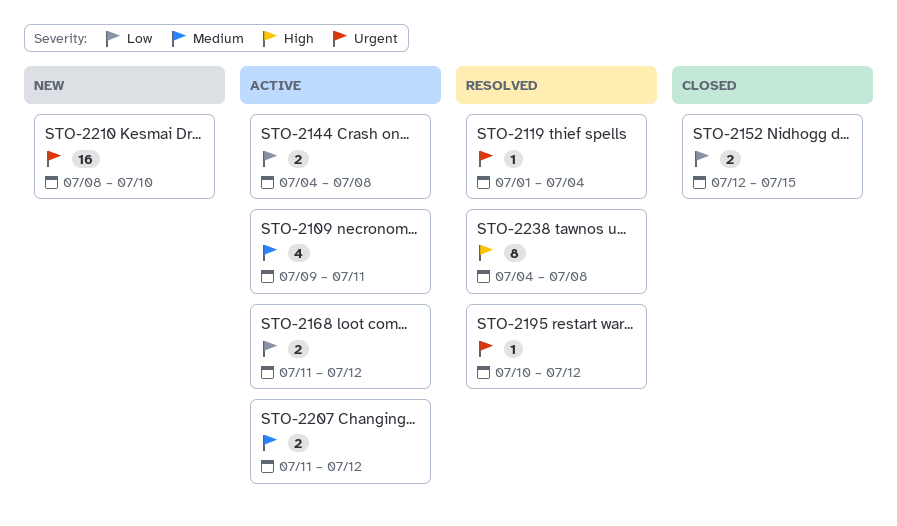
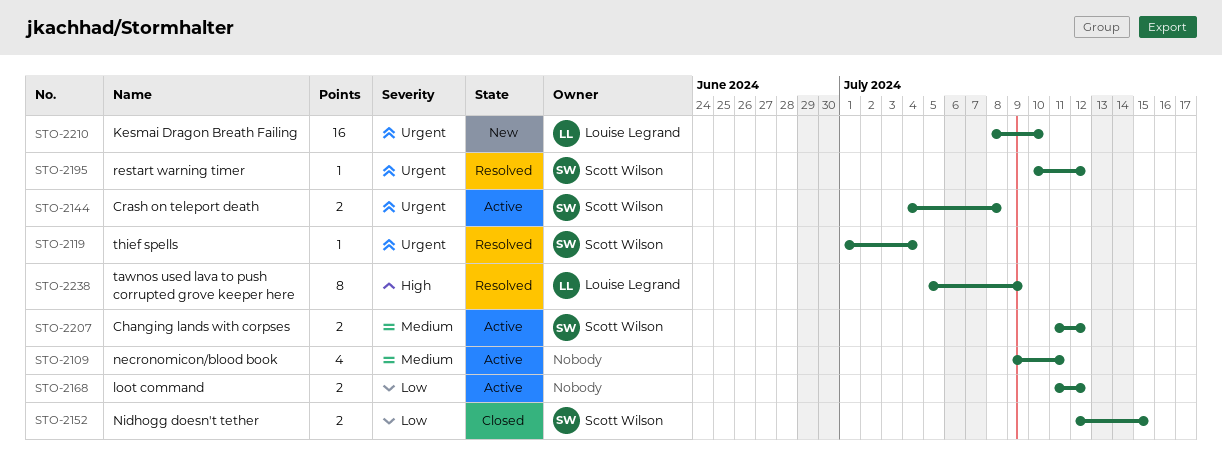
STO-2144, priority: Low -> Urgent
STO-2238, start: Jul 4 -> Jul 5
STO-2238, due: Jul 8 -> Jul 9

